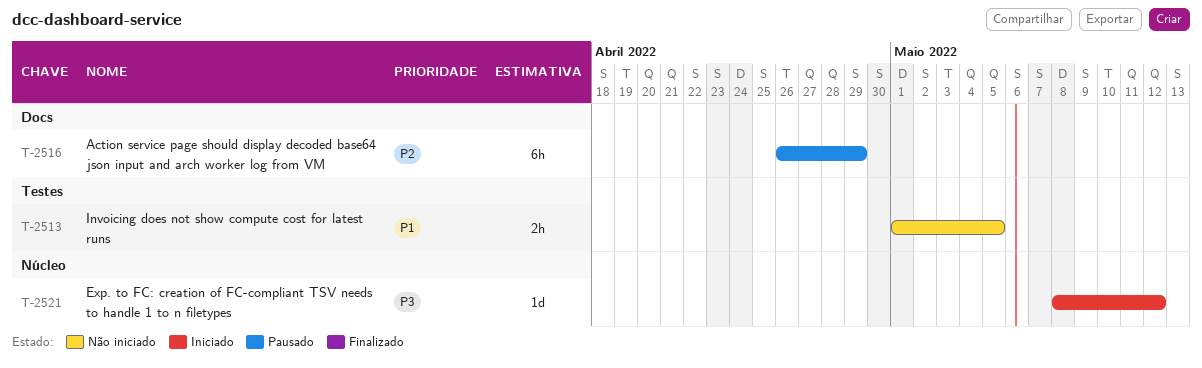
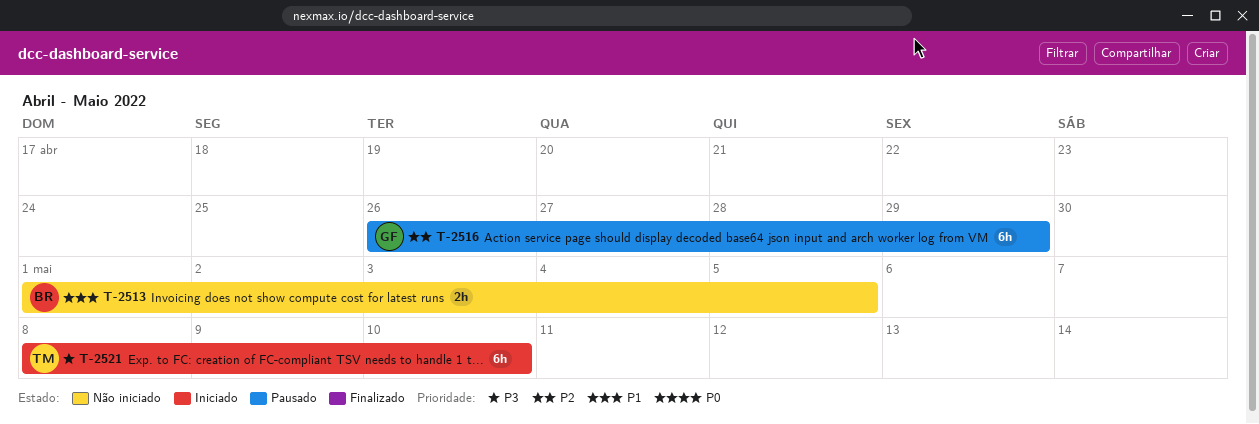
T-2521, estimate: 1d -> 6h
T-2521, due: May 12 -> May 10

